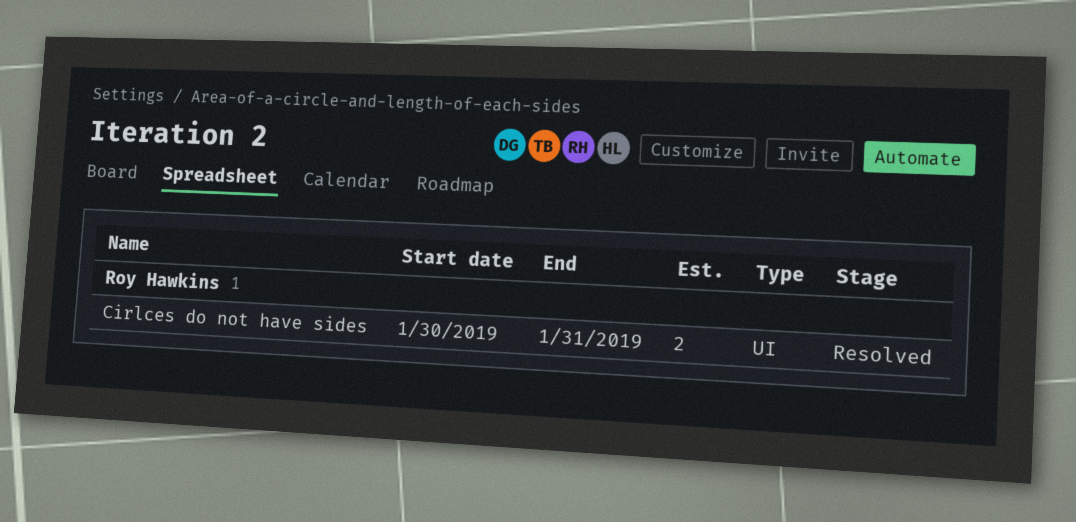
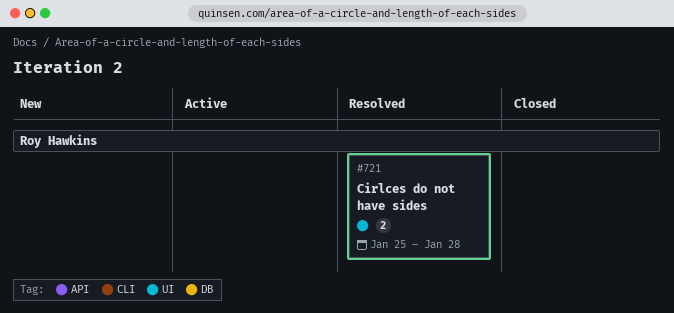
Cirlces do not have sides, start: Jan 30 -> Jan 25
Cirlces do not have sides, due: Jan 31 -> Jan 28

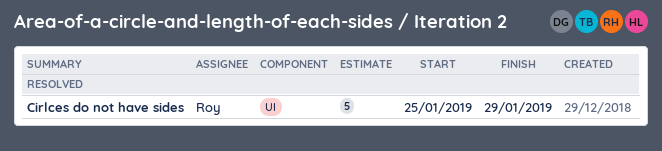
Cirlces do not have sides, estimate: 2 -> 5
Cirlces do not have sides, due: Jan 28 -> Jan 29

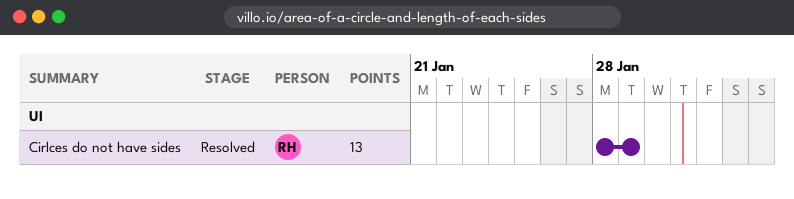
Cirlces do not have sides, estimate: 5 -> 13
Cirlces do not have sides, start: Jan 25 -> Jan 28

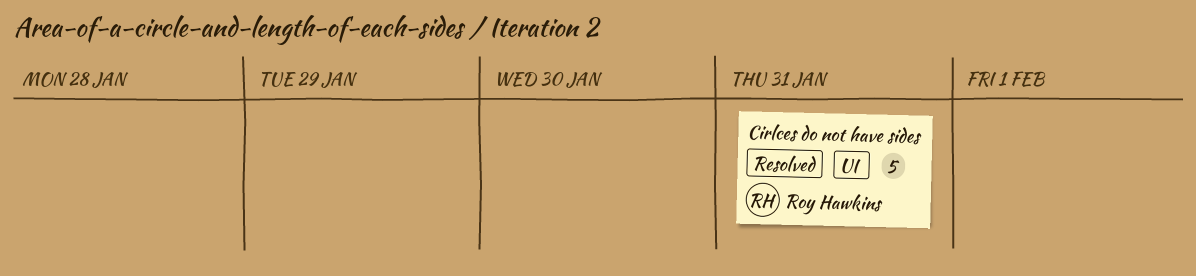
Cirlces do not have sides, estimate: 13 -> 5
Cirlces do not have sides, due: Jan 29 -> Jan 31

